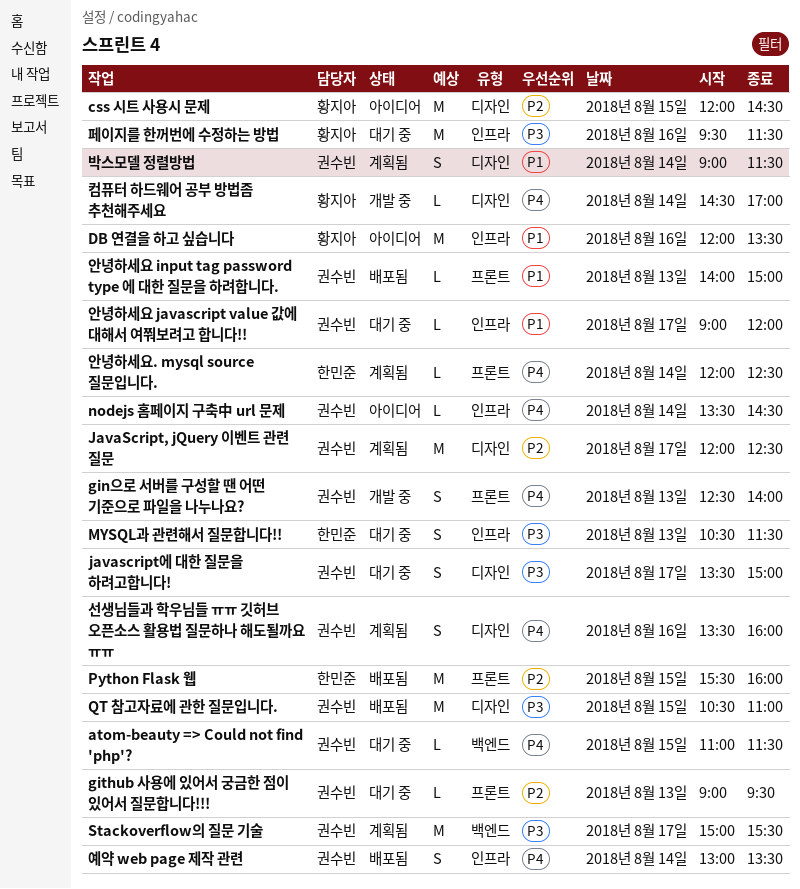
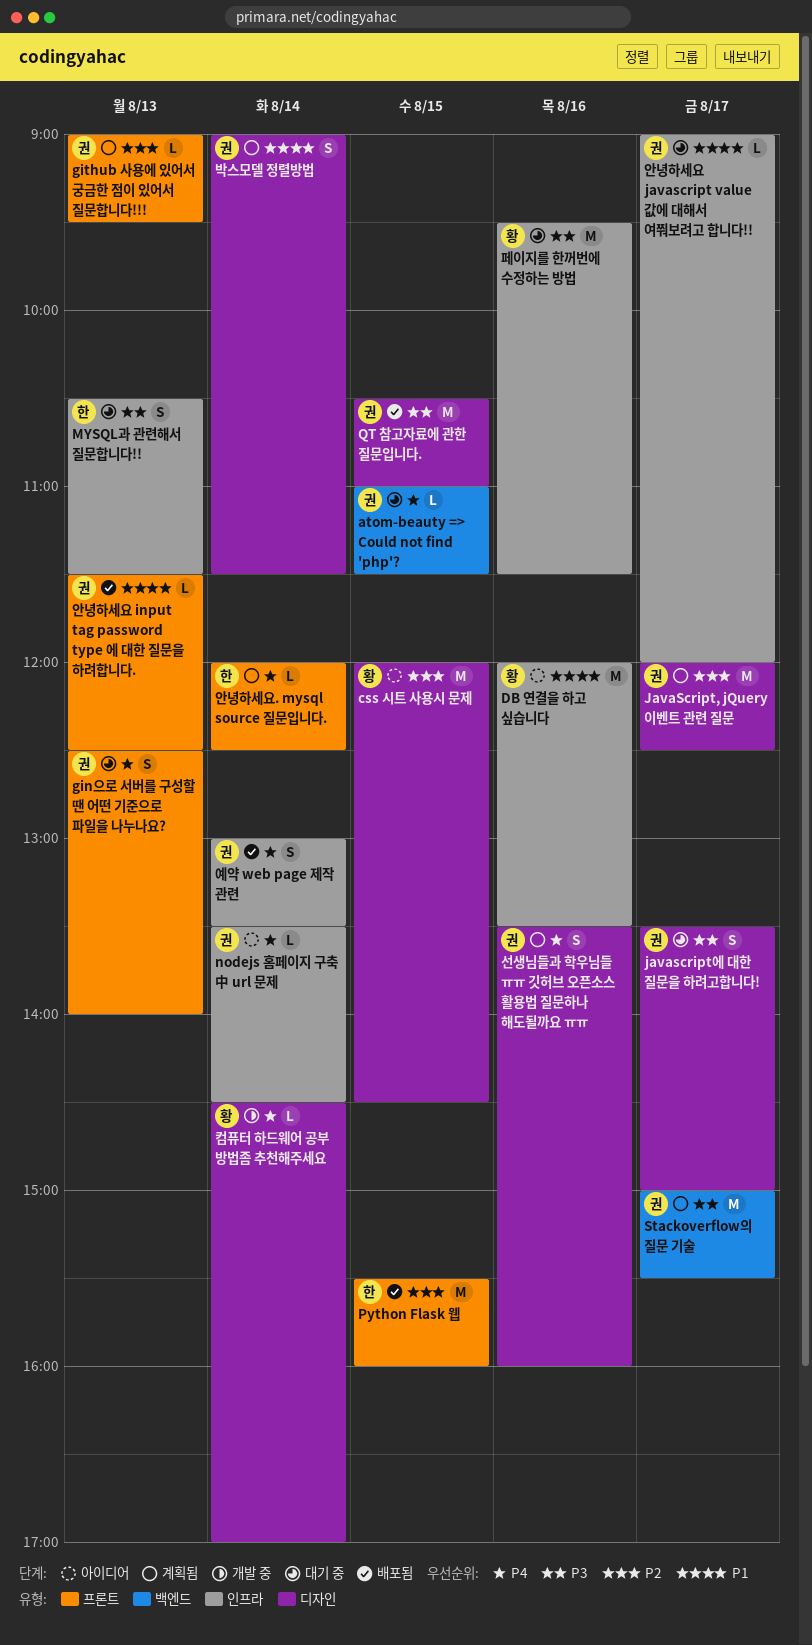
gin으로 서버를 구성할 땐 어떤 기준으로 파일을 나누나요?, status: 개발 중 -> 대기 중
github 사용에 있어서 궁금한 점이 있어서 질문합니다!!!, status: 대기 중 -> 계획됨
안녕하세요 input tag password type 에 대한 질문을 하려합니다., begins: 14:00 -> 11:30
안녕하세요 input tag password type 에 대한 질문을 하려합니다., ends: 15:00 -> 12:30

